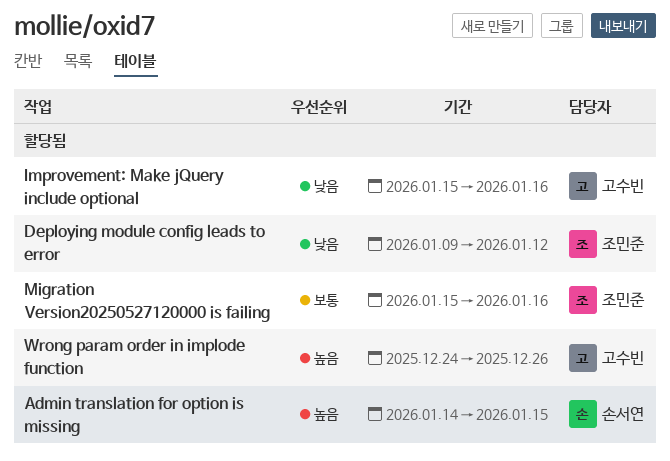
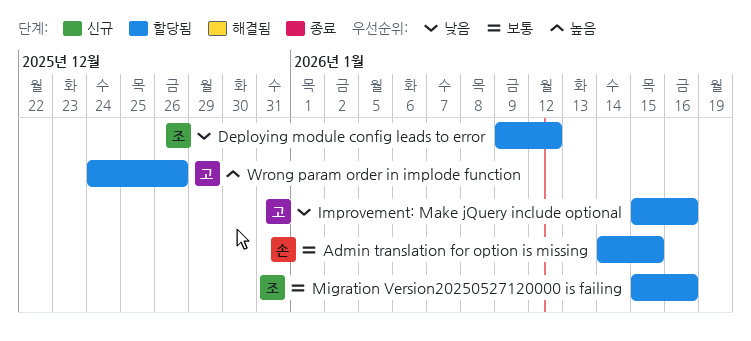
Admin translation for option is missing, priority: 높음 -> 보통

